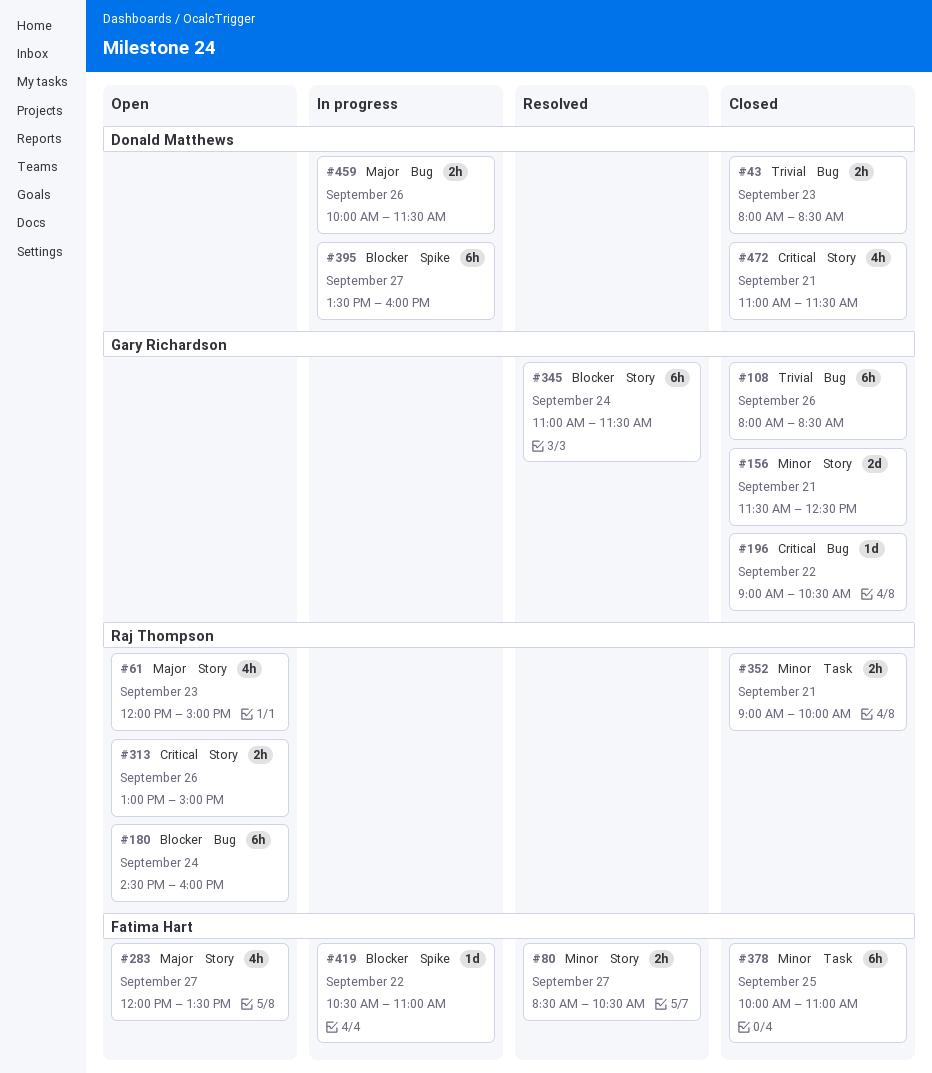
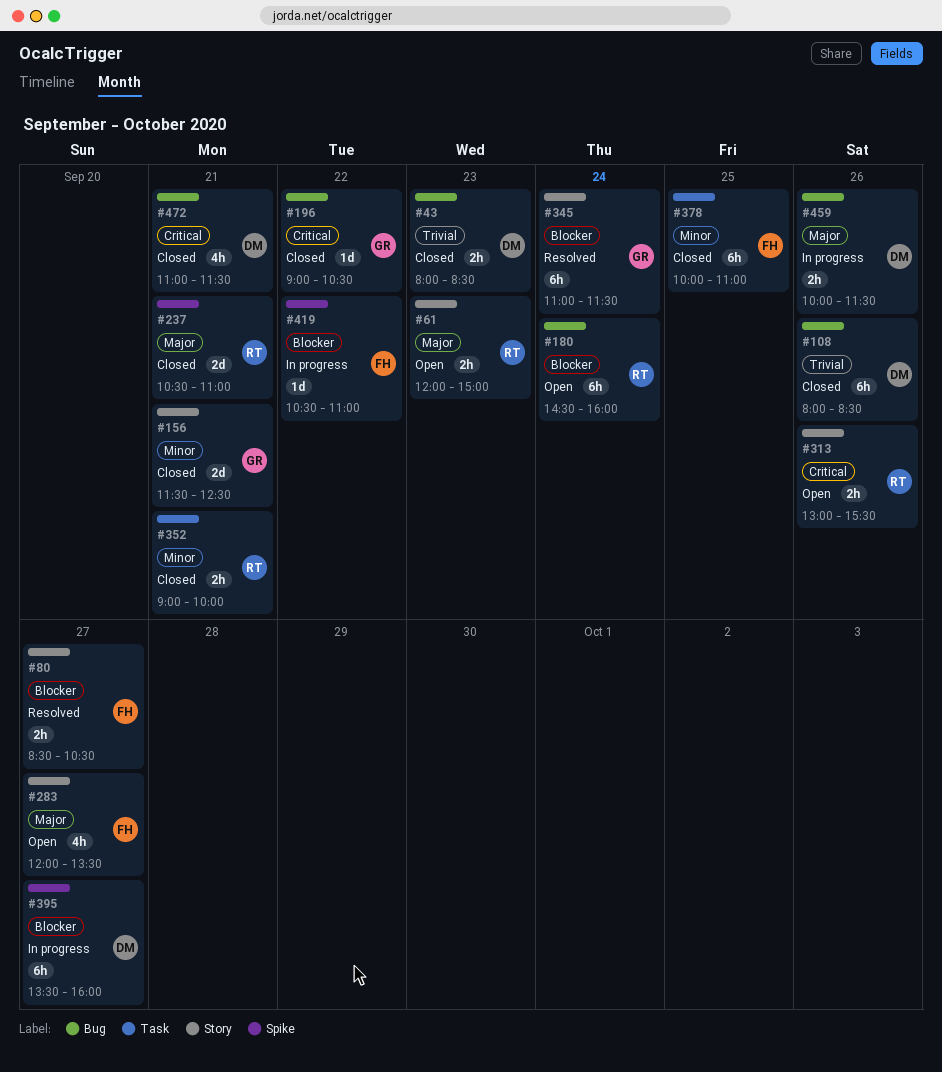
#61, estimate: 4h -> 2h
#80, priority: Minor -> Blocker
#108, owner: Gary Richardson -> Donald Matthews
#237: none -> present
#313, ends: 15:00 -> 15:30
#472, label: Story -> Bug

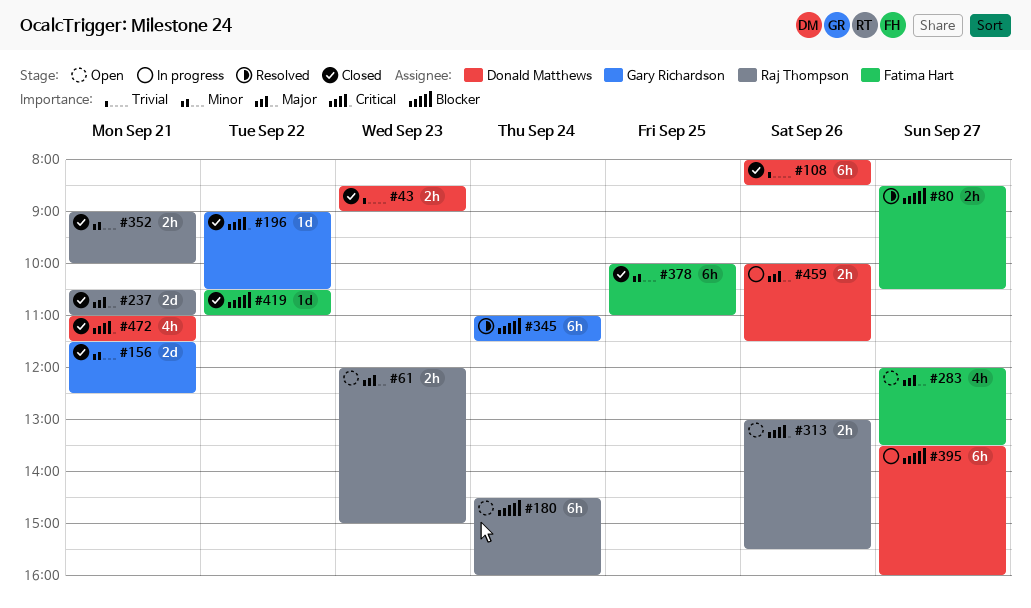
#43, begins: 08:00 -> 08:30
#43, ends: 08:30 -> 09:00
#419, status: In progress -> Closed

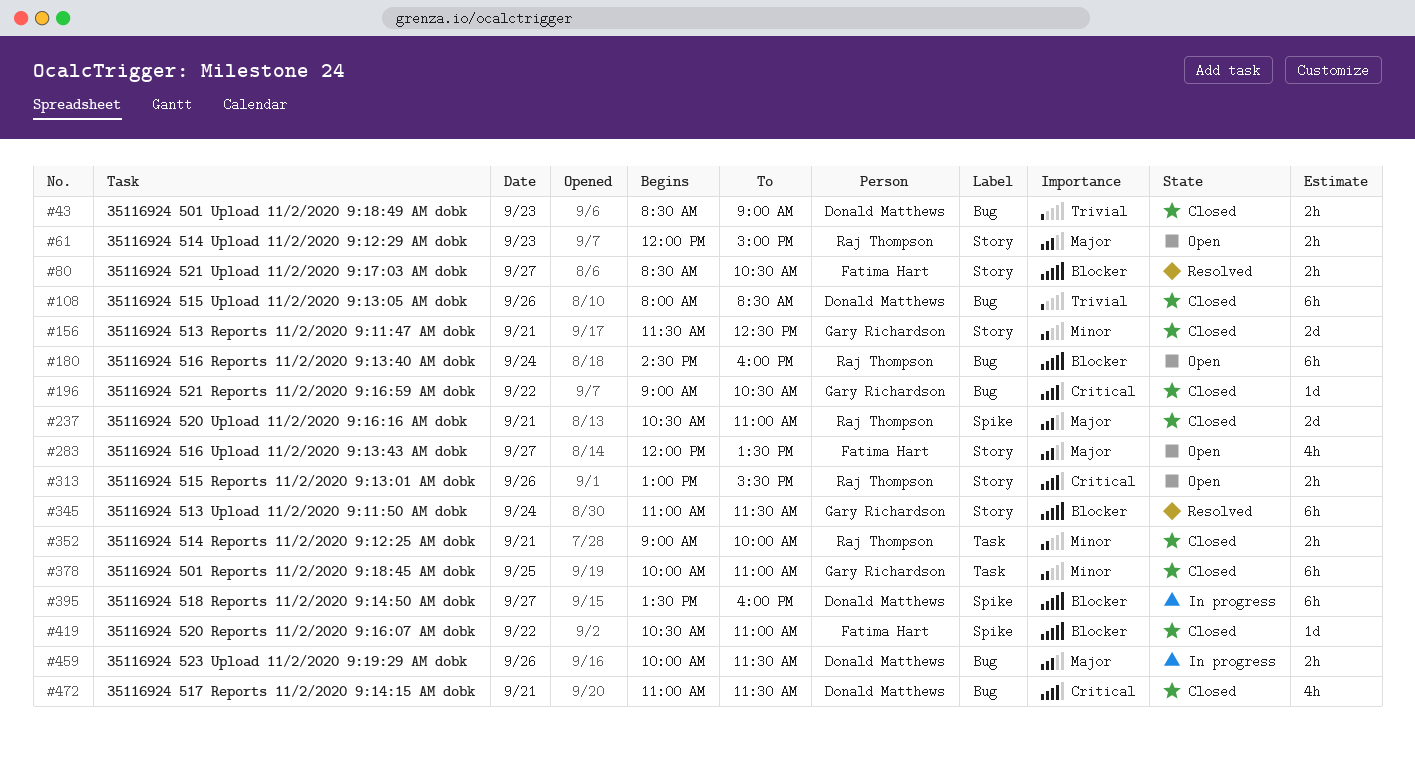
#378, owner: Fatima Hart -> Gary Richardson

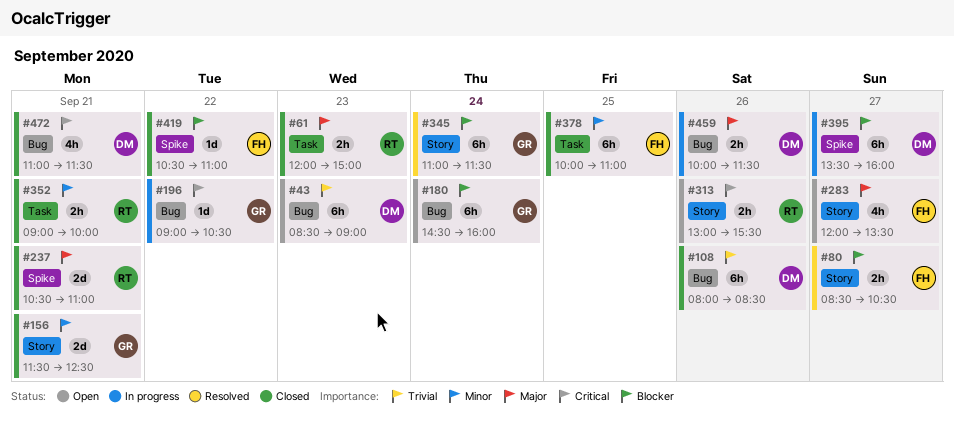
#43, status: Closed -> Open
#43, estimate: 2h -> 6h
#61, status: Open -> Closed
#61, label: Story -> Task
#180, owner: Raj Thompson -> Gary Richardson
#196, status: Closed -> In progress
#378, owner: Gary Richardson -> Fatima Hart

